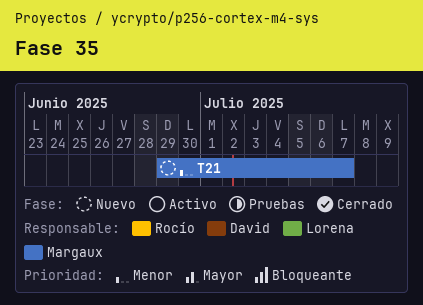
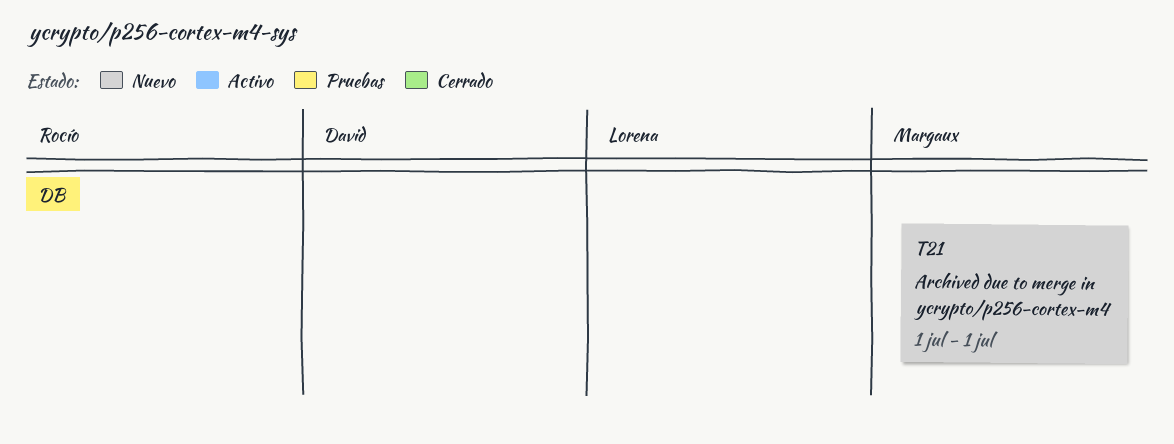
T21, start: Jun 29 -> Jul 1
T21, due: Jul 7 -> Jul 1

